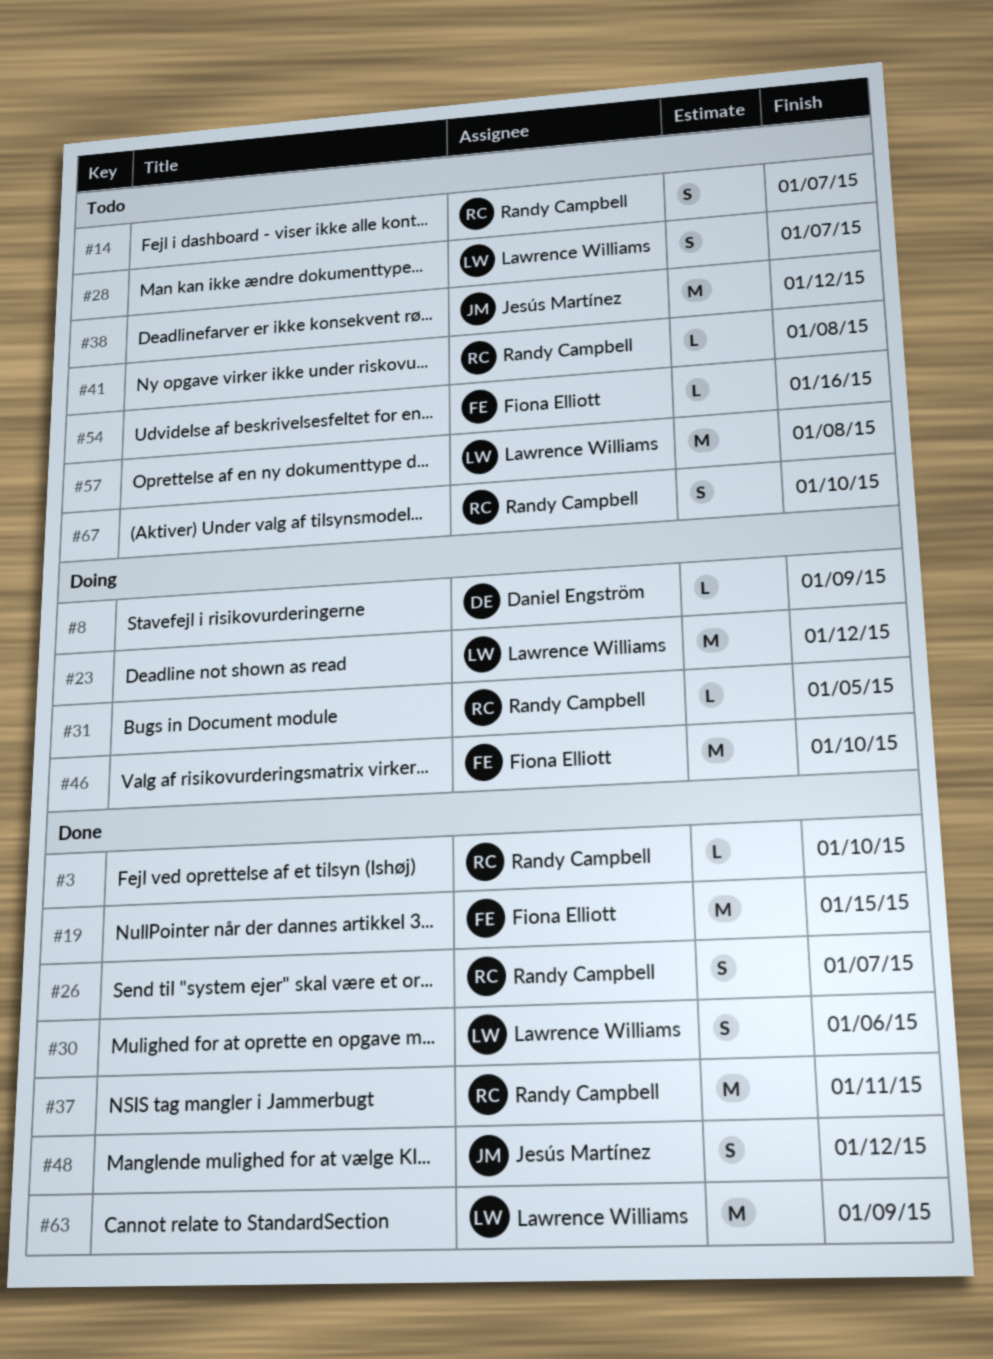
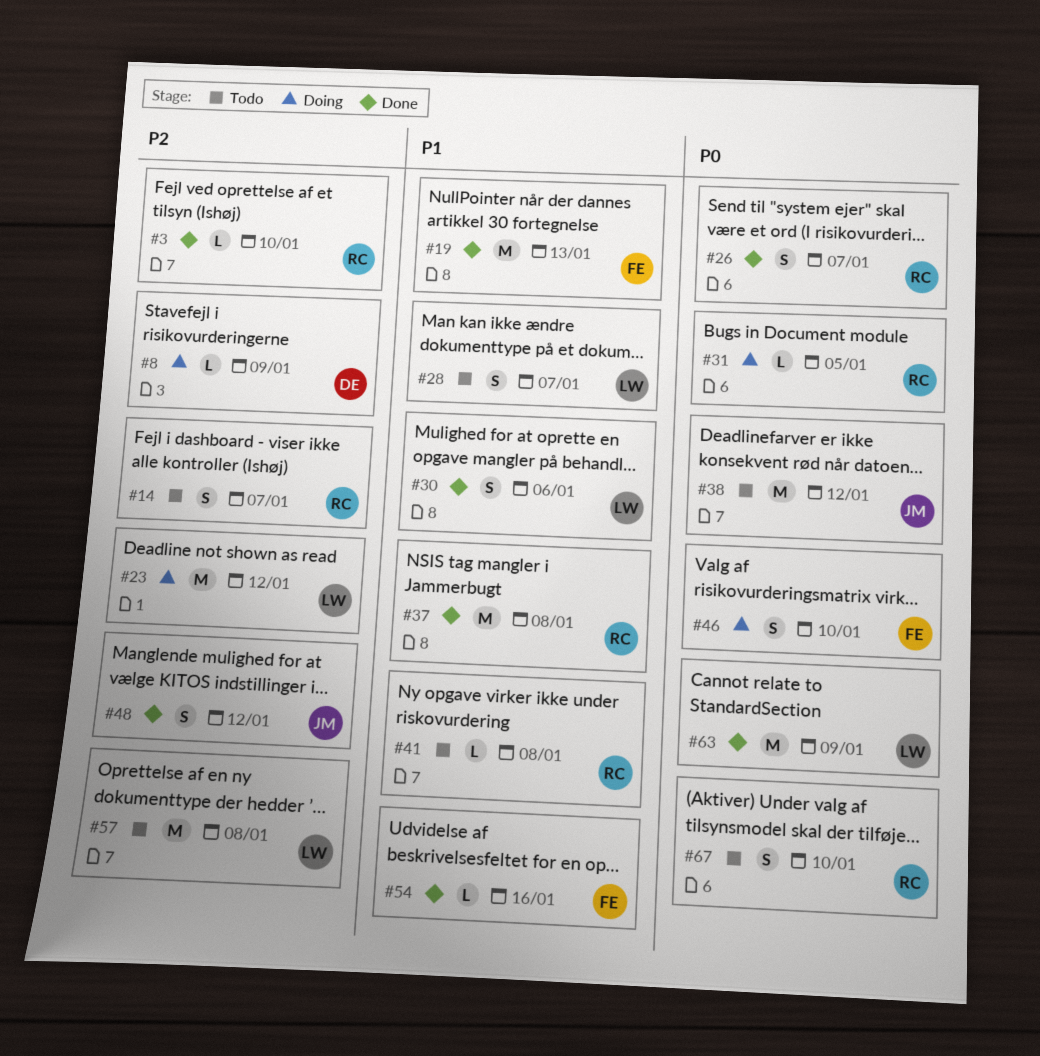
#19, due: Jan 15 -> Jan 13
#37, due: Jan 11 -> Jan 8
#46, estimate: M -> S
#54, status: Todo -> Done

